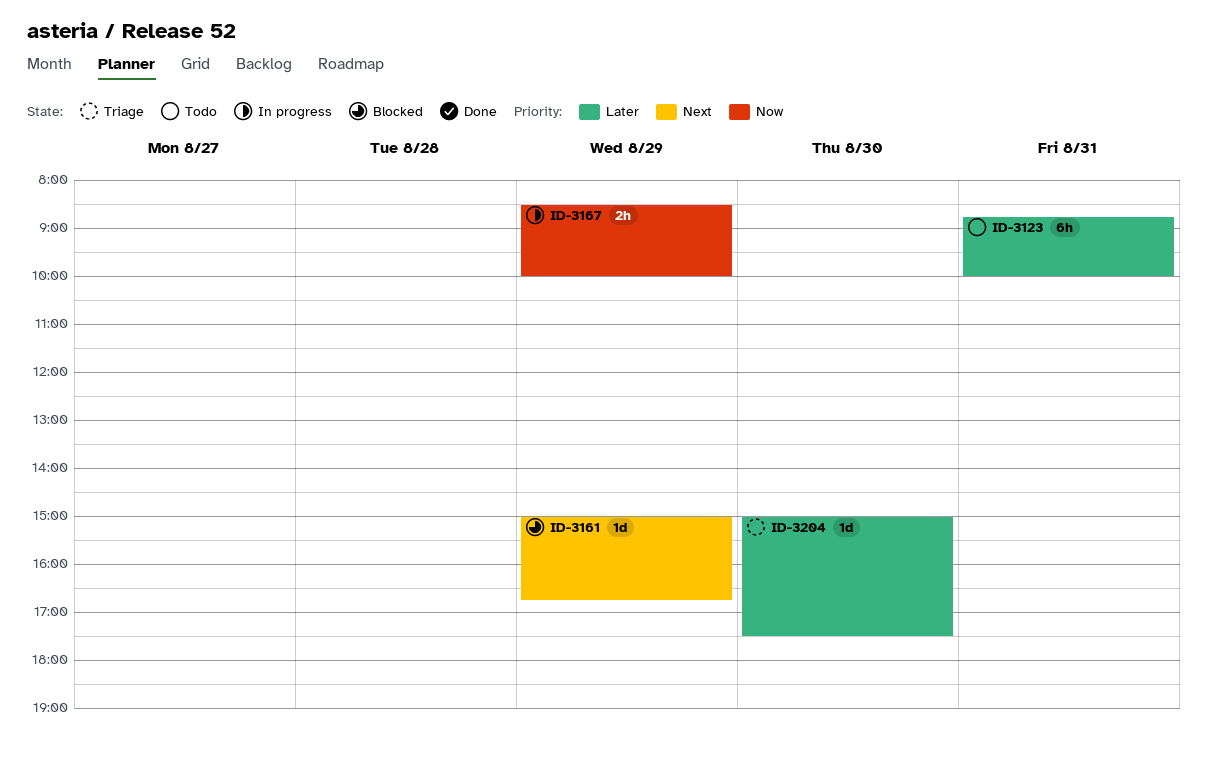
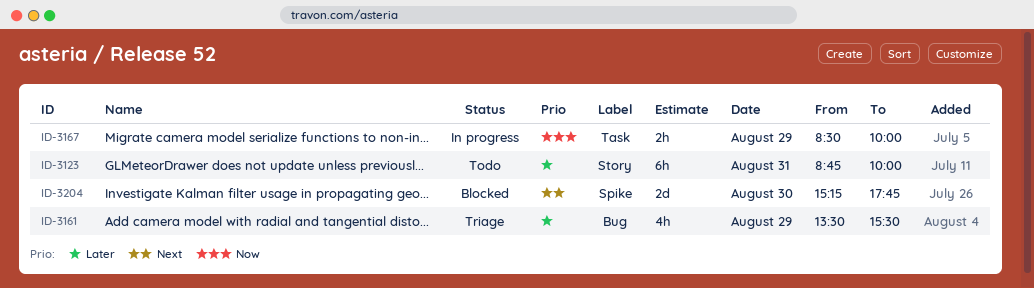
ID-3161, status: Blocked -> Triage
ID-3161, priority: Next -> Later
ID-3161, estimate: 1d -> 4h
ID-3161, begins: 15:00 -> 13:30
ID-3161, ends: 16:45 -> 15:30
ID-3204, status: Triage -> Blocked
ID-3204, priority: Later -> Next
ID-3204, estimate: 1d -> 2d
ID-3204, begins: 15:00 -> 15:15
ID-3204, ends: 17:30 -> 17:45

